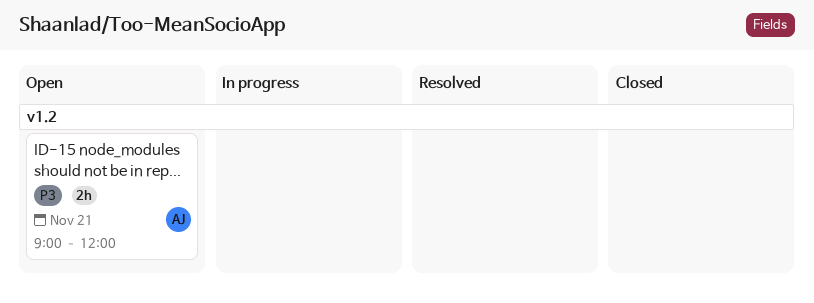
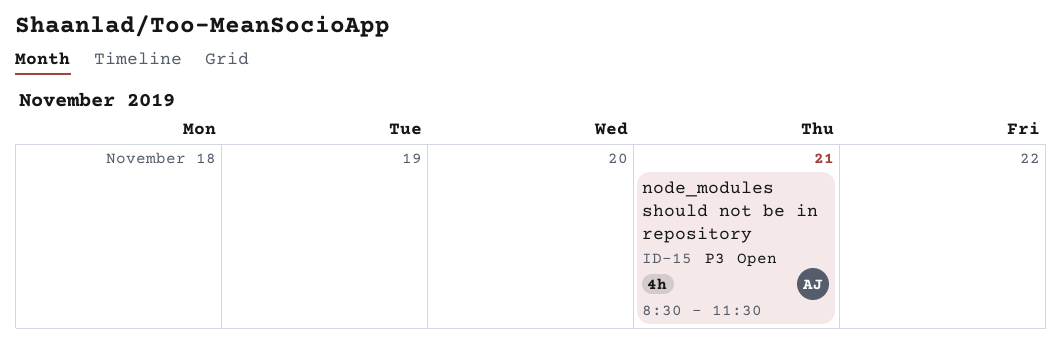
ID-15, estimate: 2h -> 4h
ID-15, begins: 09:00 -> 08:30
ID-15, ends: 12:00 -> 11:30

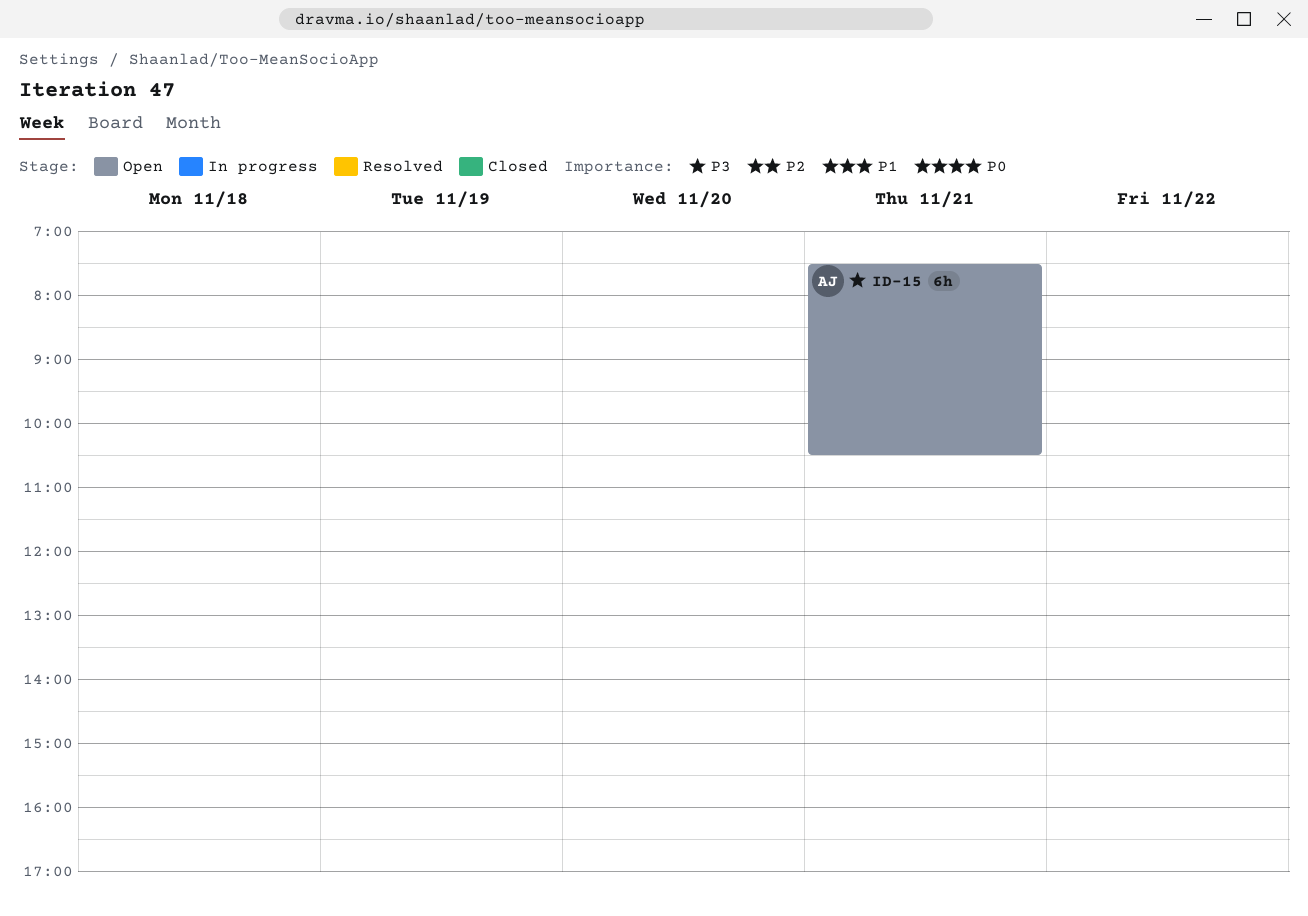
ID-15, estimate: 4h -> 6h
ID-15, begins: 08:30 -> 07:30
ID-15, ends: 11:30 -> 10:30

